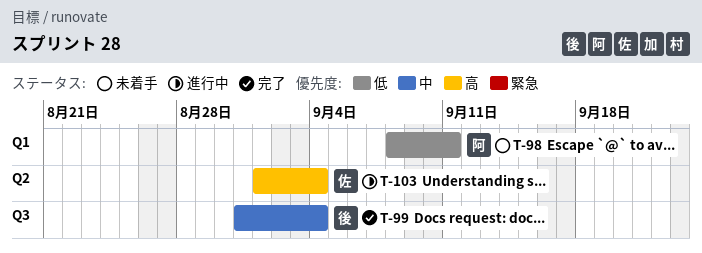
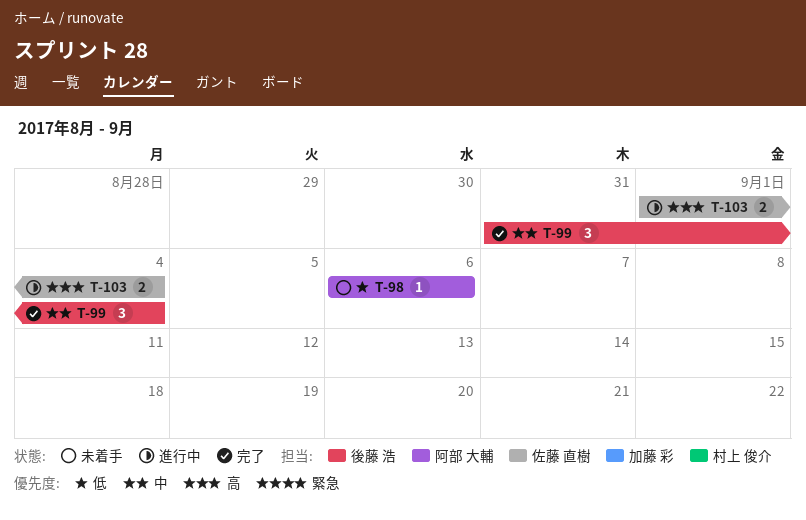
T-98, start: Sep 8 -> Sep 6
T-98, due: Sep 11 -> Sep 6

